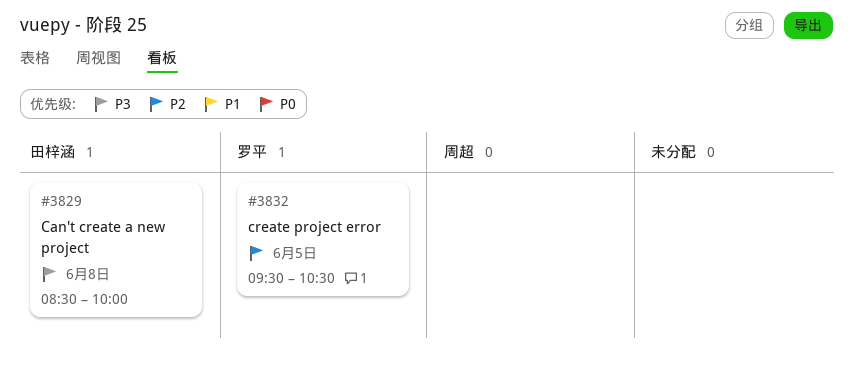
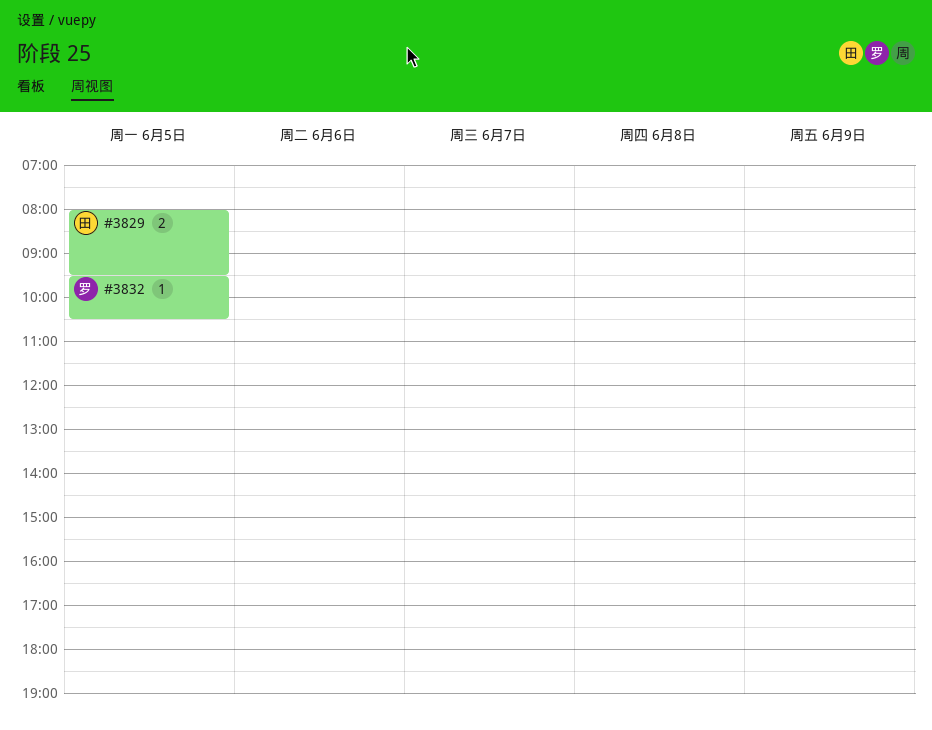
#3829, day: Jun 8 -> Jun 5
#3829, begins: 08:30 -> 08:00
#3829, ends: 10:00 -> 09:30

